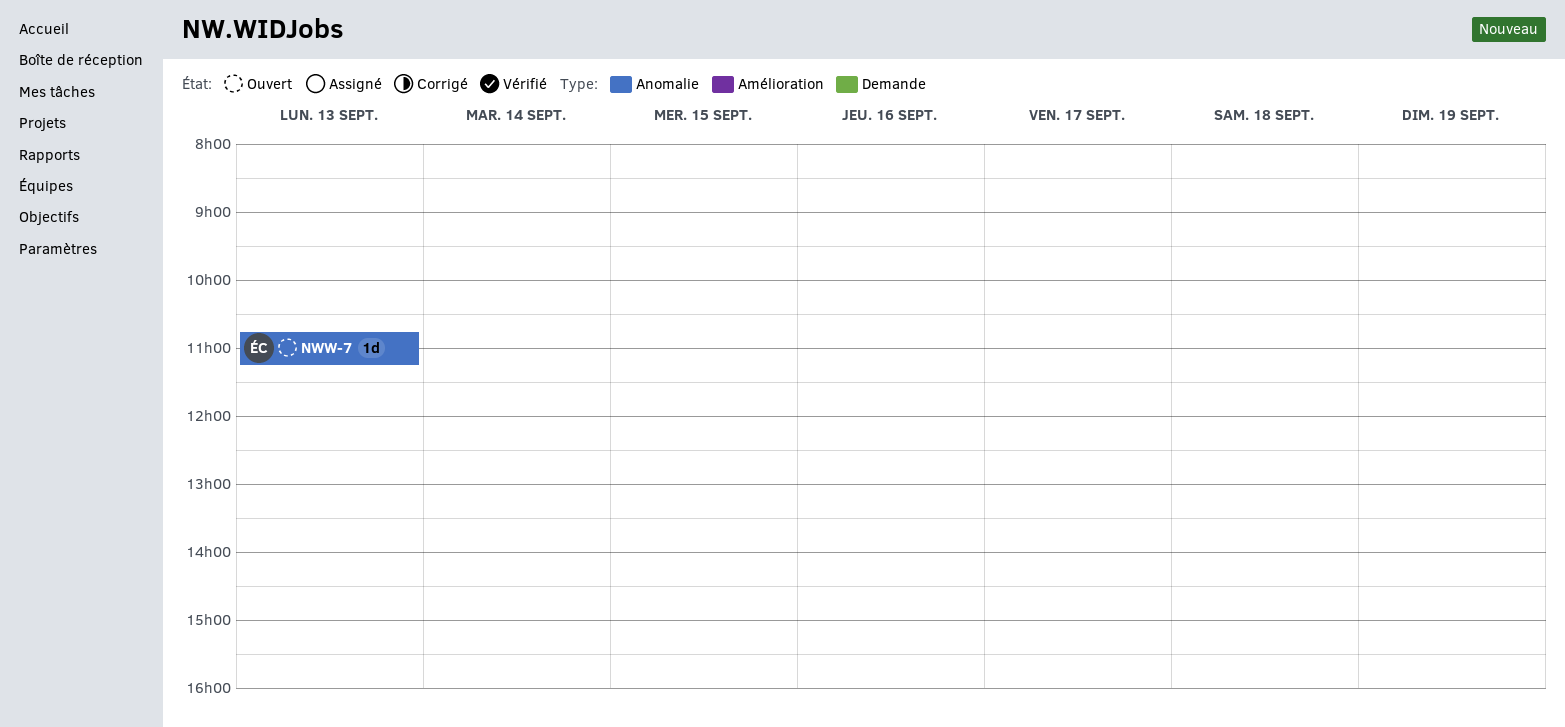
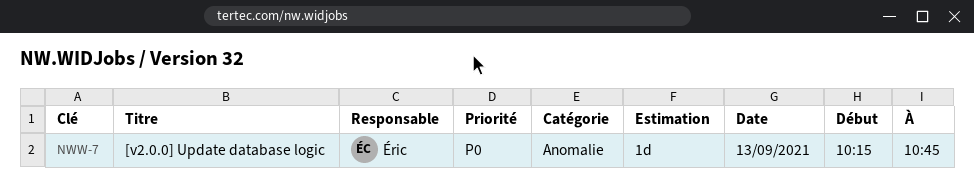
NWW-7, begins: 10:45 -> 10:15
NWW-7, ends: 11:15 -> 10:45

